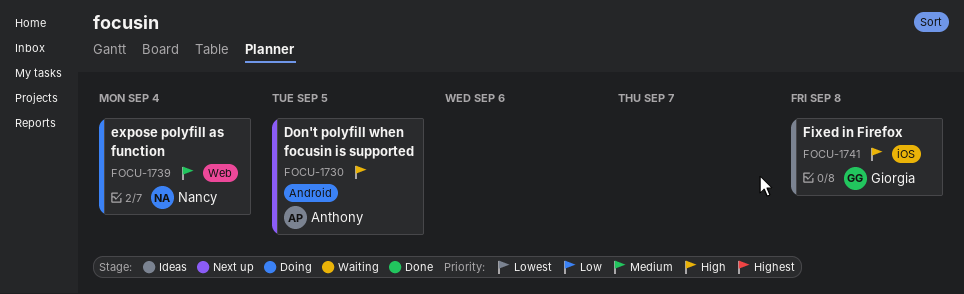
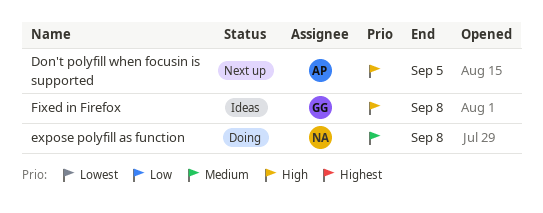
expose polyfill as function, due: Sep 4 -> Sep 8

